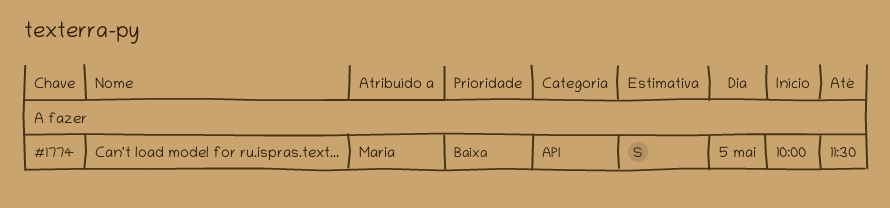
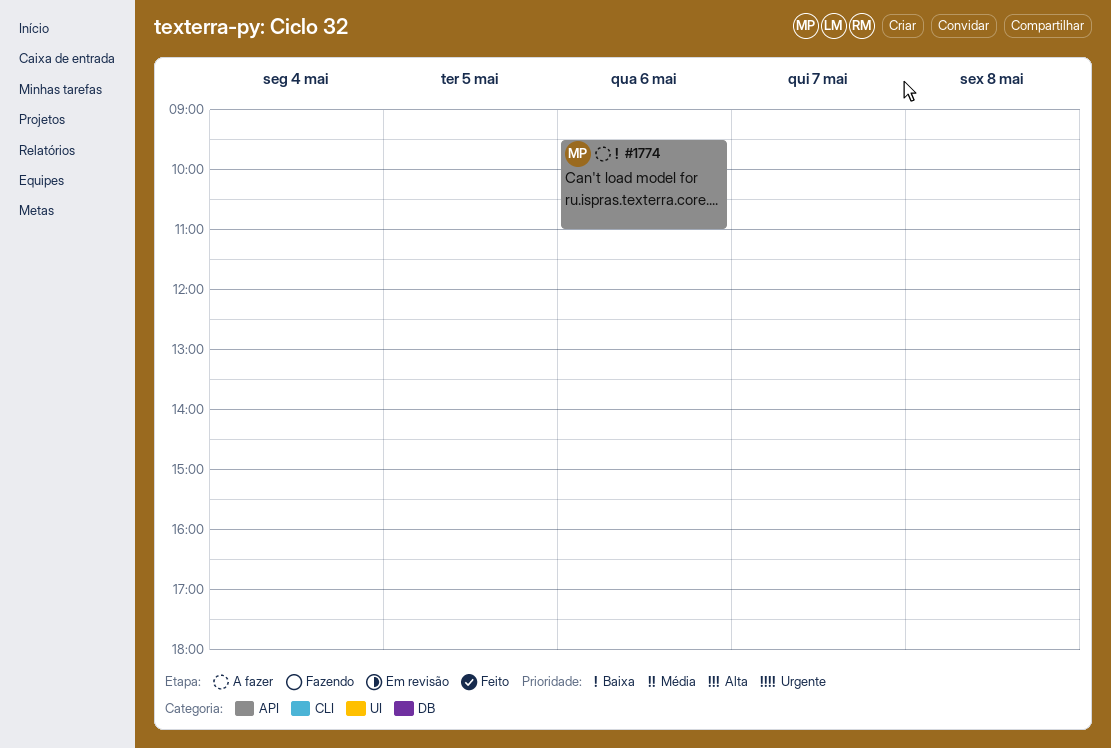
#1774, day: May 5 -> May 6
#1774, begins: 10:00 -> 09:30
#1774, ends: 11:30 -> 11:00

